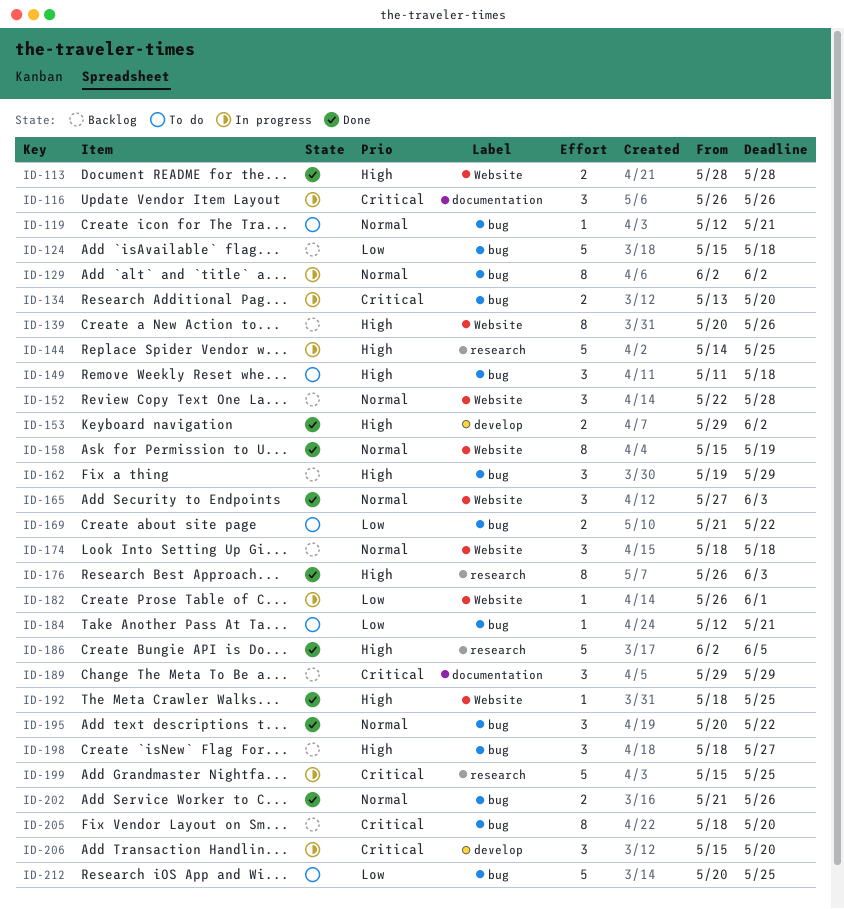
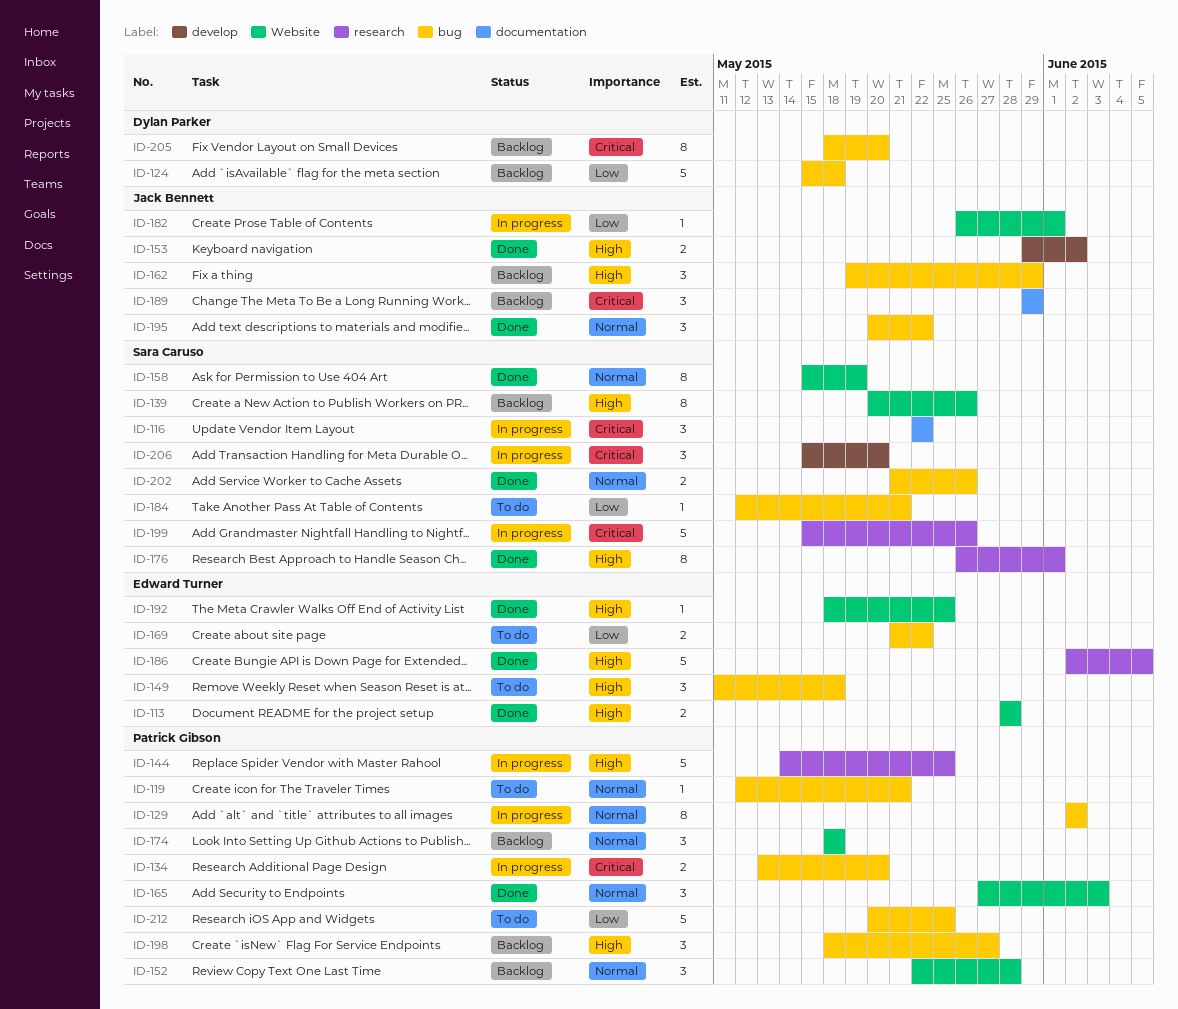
ID-116, start: May 26 -> May 22
ID-116, due: May 26 -> May 22
ID-176, due: Jun 3 -> Jun 1
ID-199, due: May 25 -> May 26

